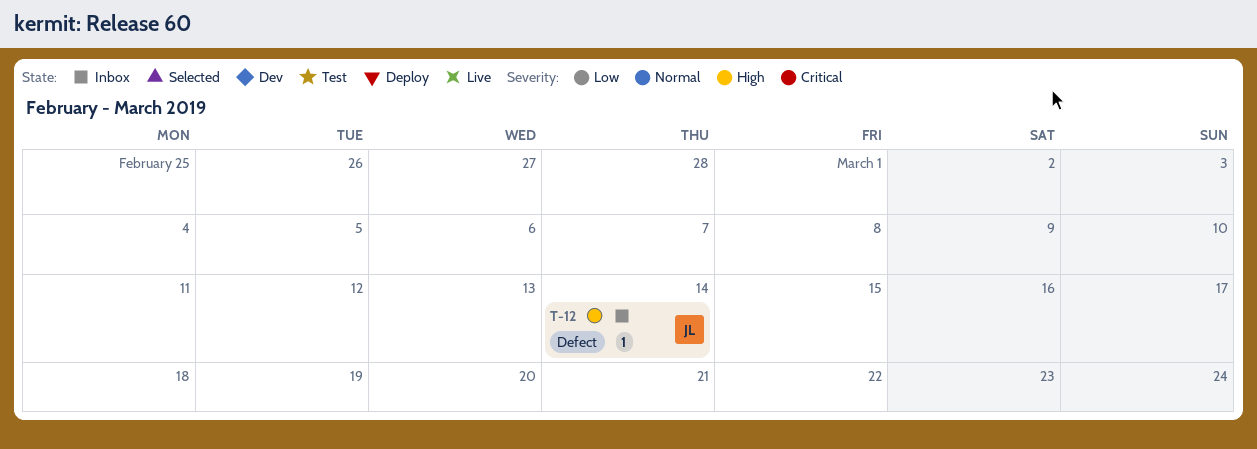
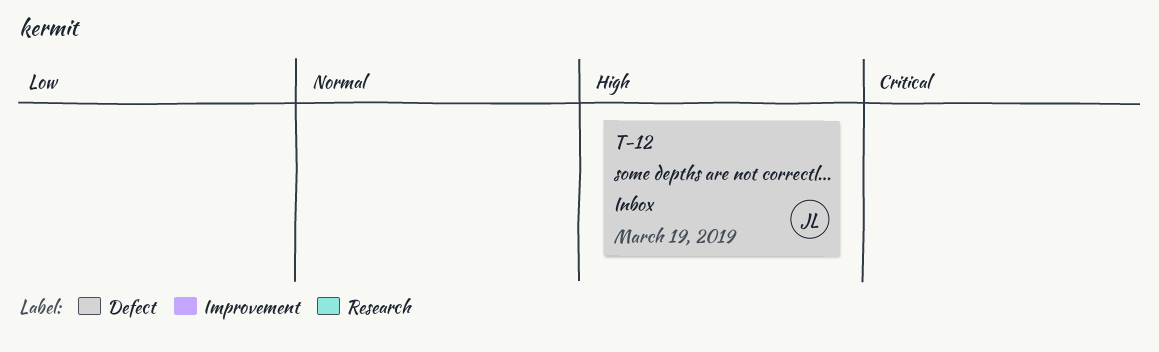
T-12, due: Mar 14 -> Mar 19

